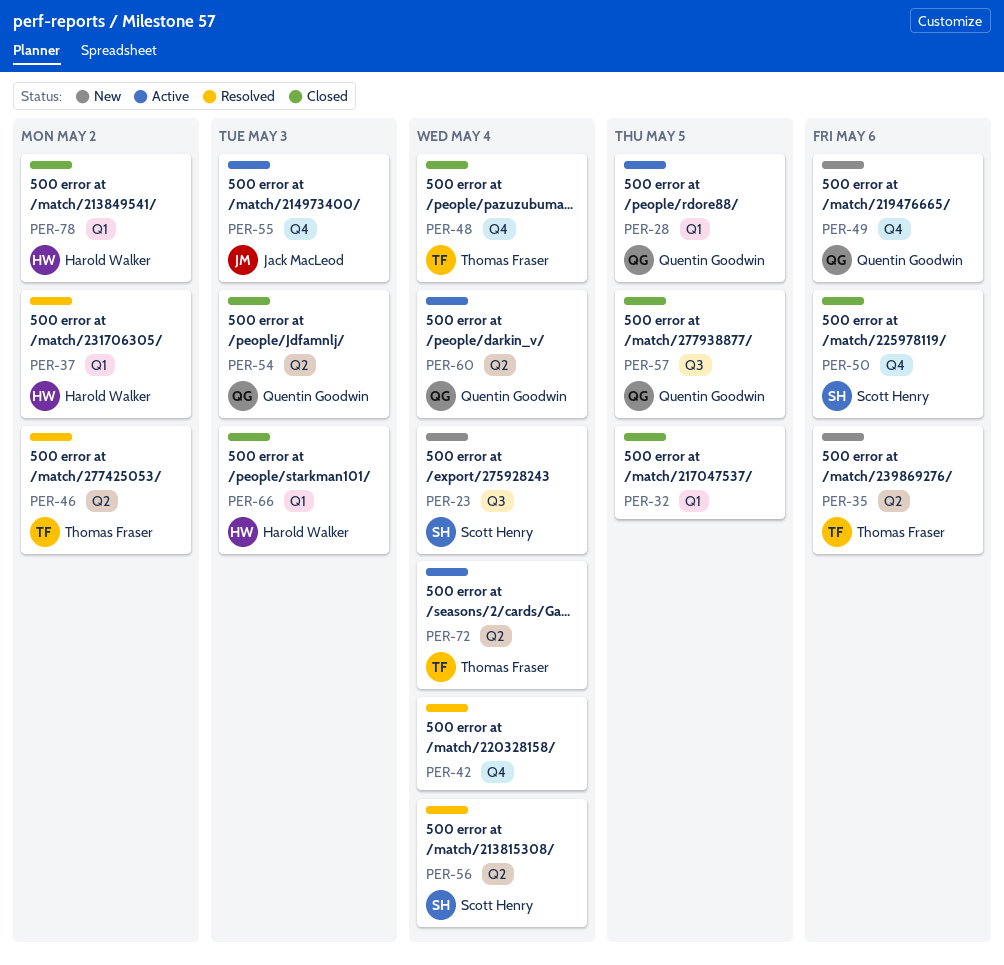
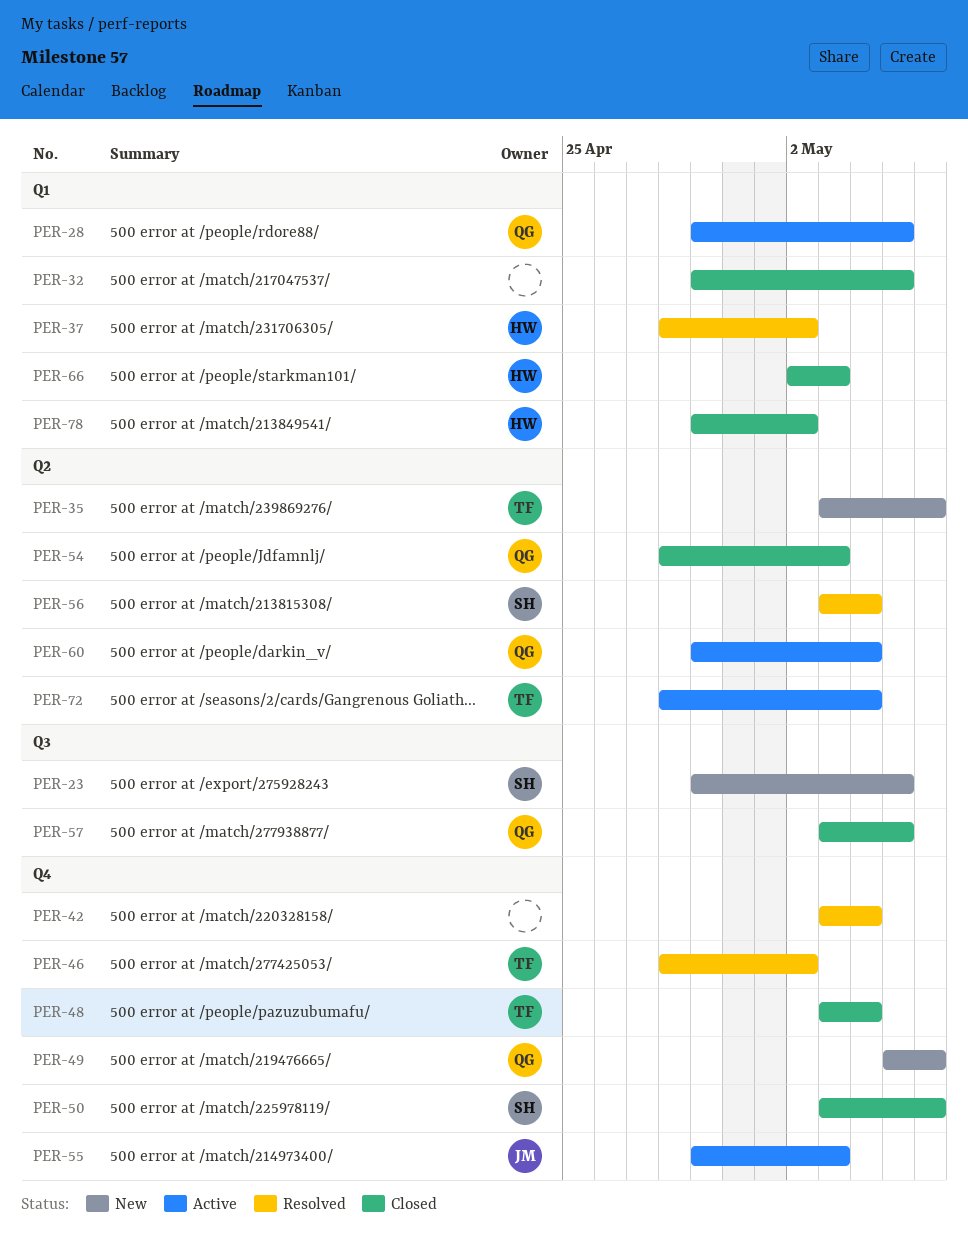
PER-23, due: May 4 -> May 5
PER-46, label: Q2 -> Q4

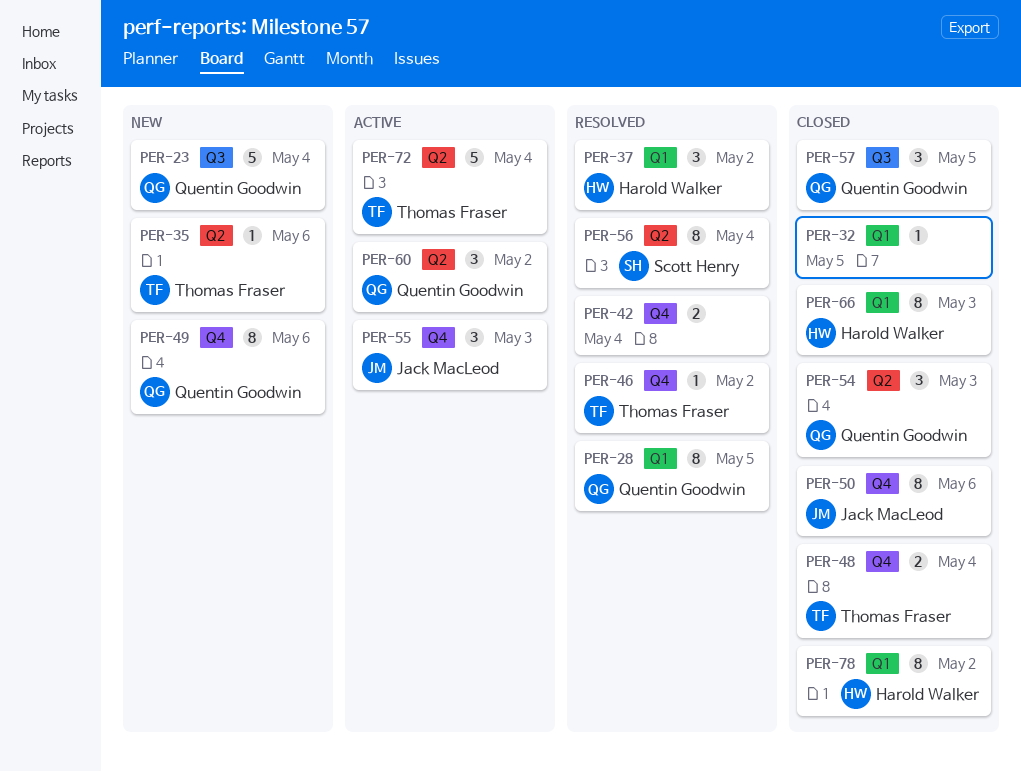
PER-23, owner: Scott Henry -> Quentin Goodwin
PER-23, due: May 5 -> May 4
PER-28, status: Active -> Resolved
PER-50, owner: Scott Henry -> Jack MacLeod
PER-60, due: May 4 -> May 2

